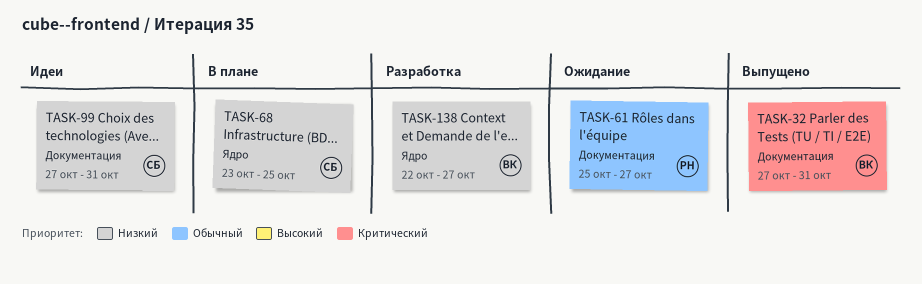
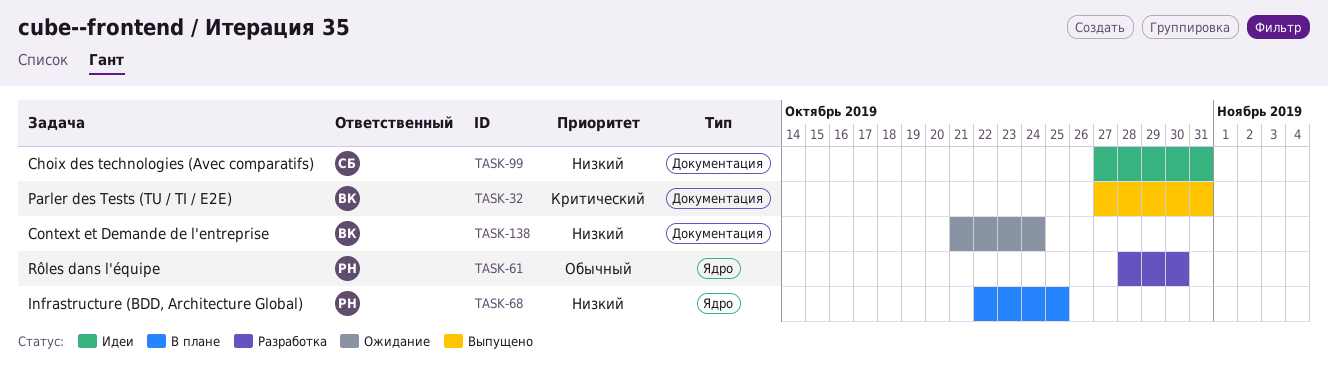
TASK-61, status: Ожидание -> Разработка
TASK-61, label: Документация -> Ядро
TASK-61, start: Oct 25 -> Oct 28
TASK-61, due: Oct 27 -> Oct 30
TASK-68, owner: СБ -> РН
TASK-68, start: Oct 23 -> Oct 22
TASK-138, status: Разработка -> Ожидание
TASK-138, label: Ядро -> Документация
TASK-138, start: Oct 22 -> Oct 21
TASK-138, due: Oct 27 -> Oct 24

